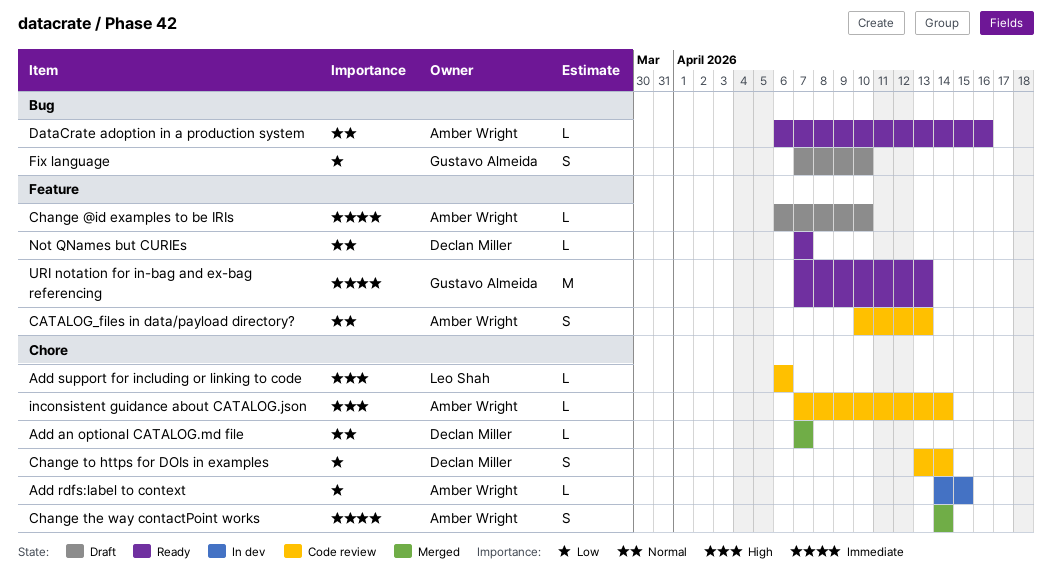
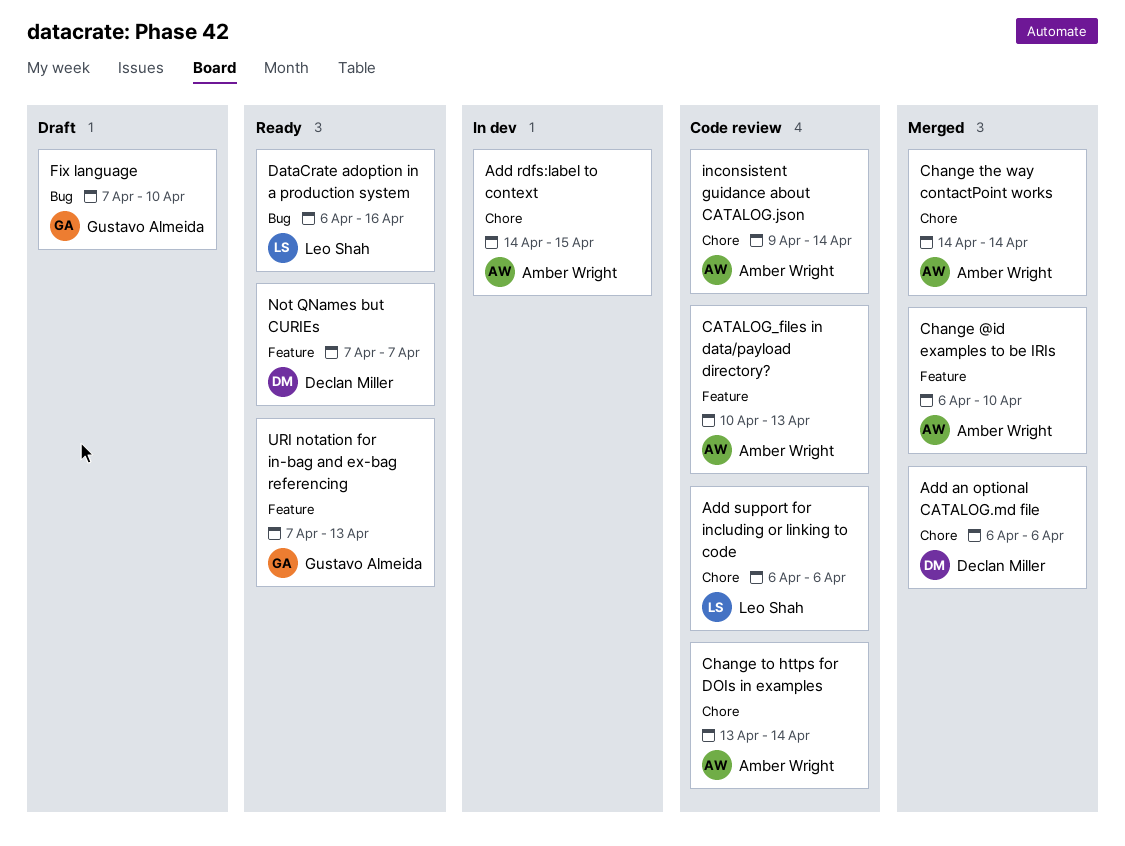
Add an optional CATALOG.md file, start: Apr 7 -> Apr 6
Add an optional CATALOG.md file, due: Apr 7 -> Apr 6
Change @id examples to be IRIs, status: Draft -> Merged
Change to https for DOIs in examples, owner: Declan Miller -> Amber Wright
DataCrate adoption in a production system, owner: Amber Wright -> Leo Shah
inconsistent guidance about CATALOG.json, start: Apr 7 -> Apr 9

